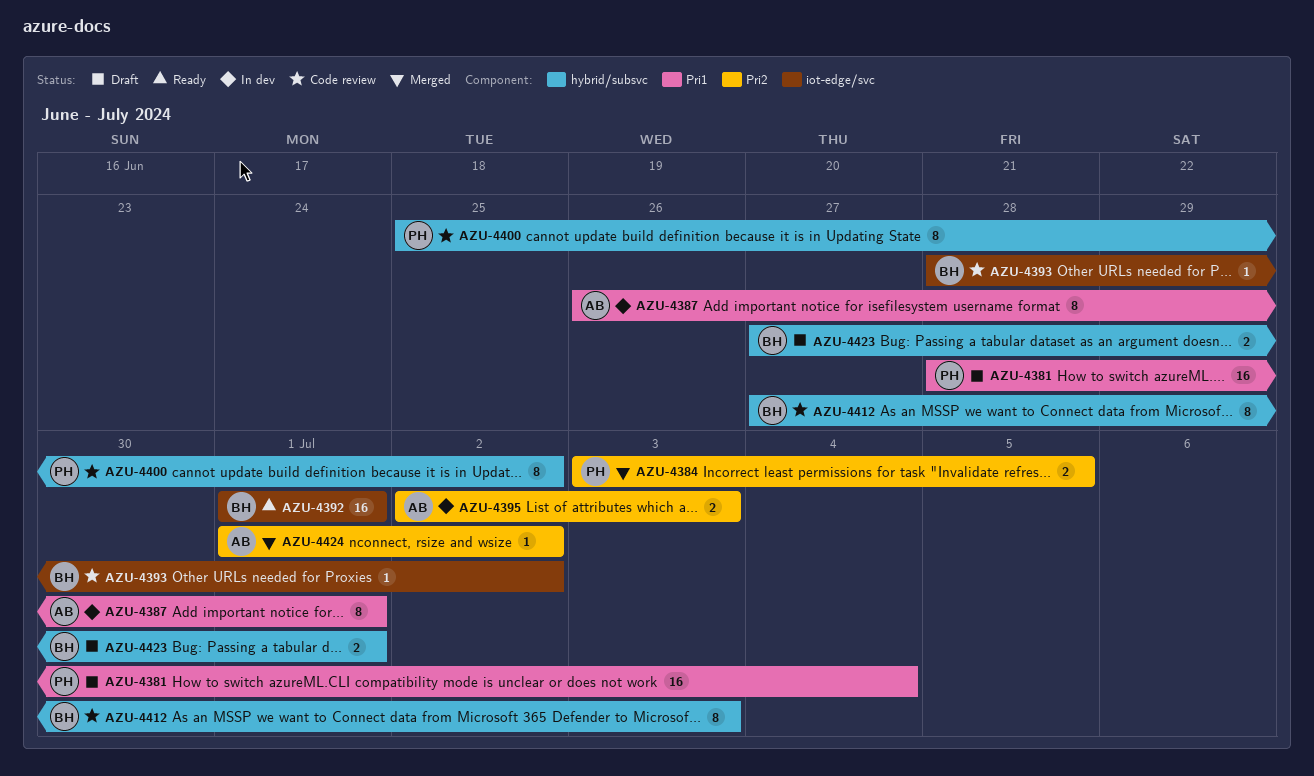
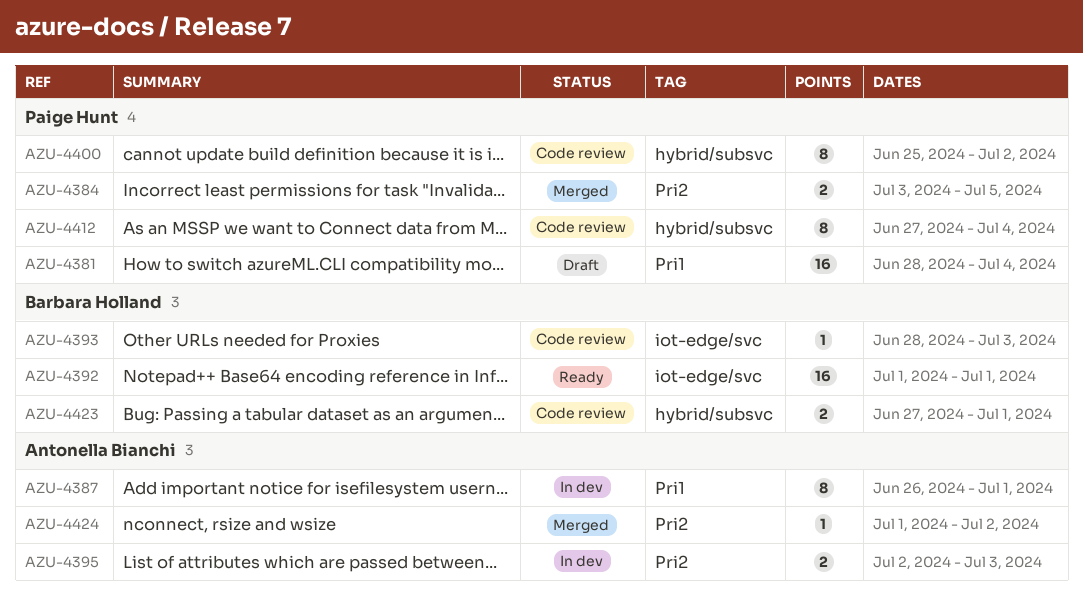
AZU-4393, due: Jul 2 -> Jul 3
AZU-4412, owner: Barbara Holland -> Paige Hunt
AZU-4412, due: Jul 3 -> Jul 4
AZU-4423, status: Draft -> Code review

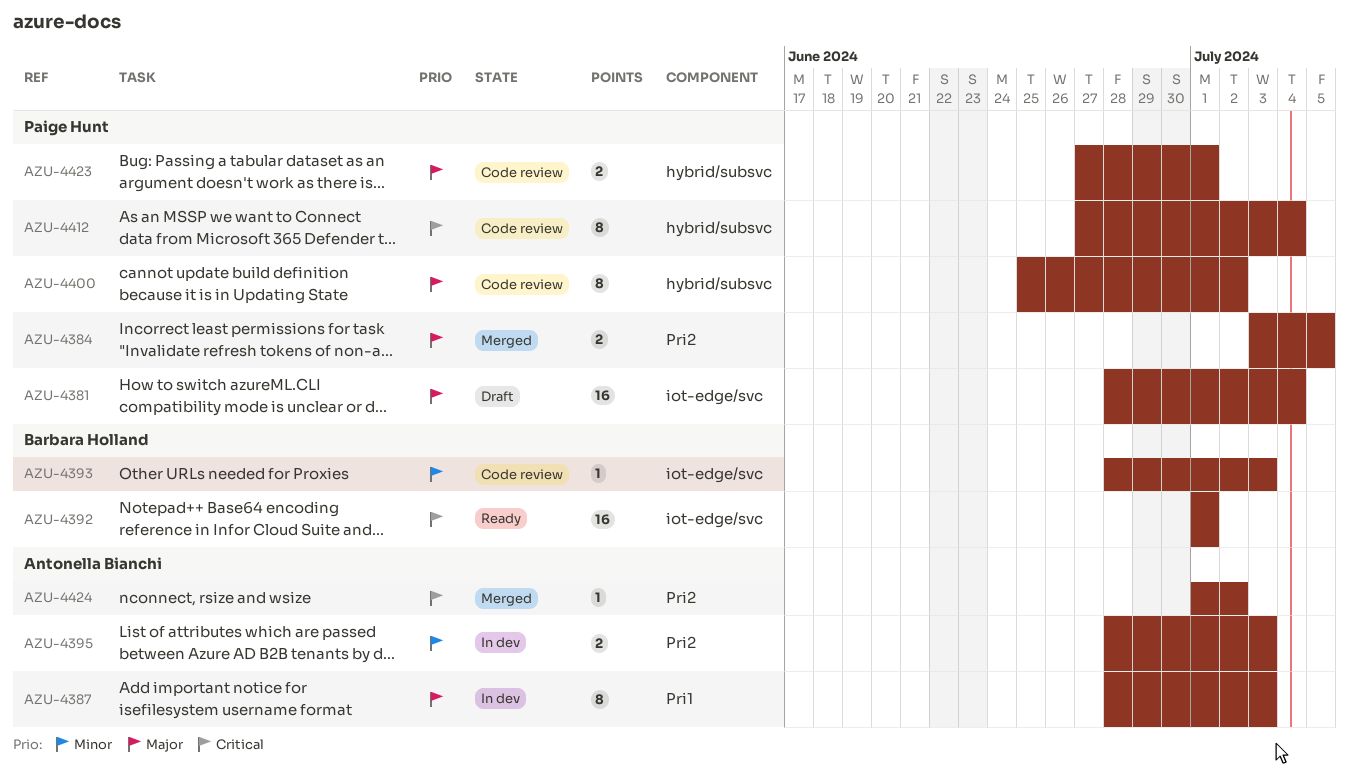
AZU-4381, label: Pri1 -> iot-edge/svc
AZU-4387, start: Jun 26 -> Jun 28
AZU-4387, due: Jul 1 -> Jul 3
AZU-4395, start: Jul 2 -> Jun 28
AZU-4423, owner: Barbara Holland -> Paige Hunt

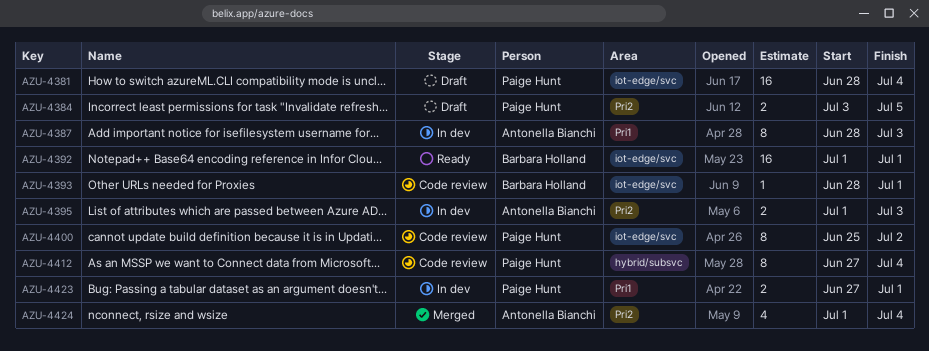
AZU-4384, status: Merged -> Draft
AZU-4393, due: Jul 3 -> Jul 1
AZU-4395, start: Jun 28 -> Jul 1
AZU-4400, label: hybrid/subsvc -> iot-edge/svc
AZU-4423, status: Code review -> In dev
AZU-4423, label: hybrid/subsvc -> Pri1
AZU-4424, estimate: 1 -> 4
AZU-4424, due: Jul 2 -> Jul 4

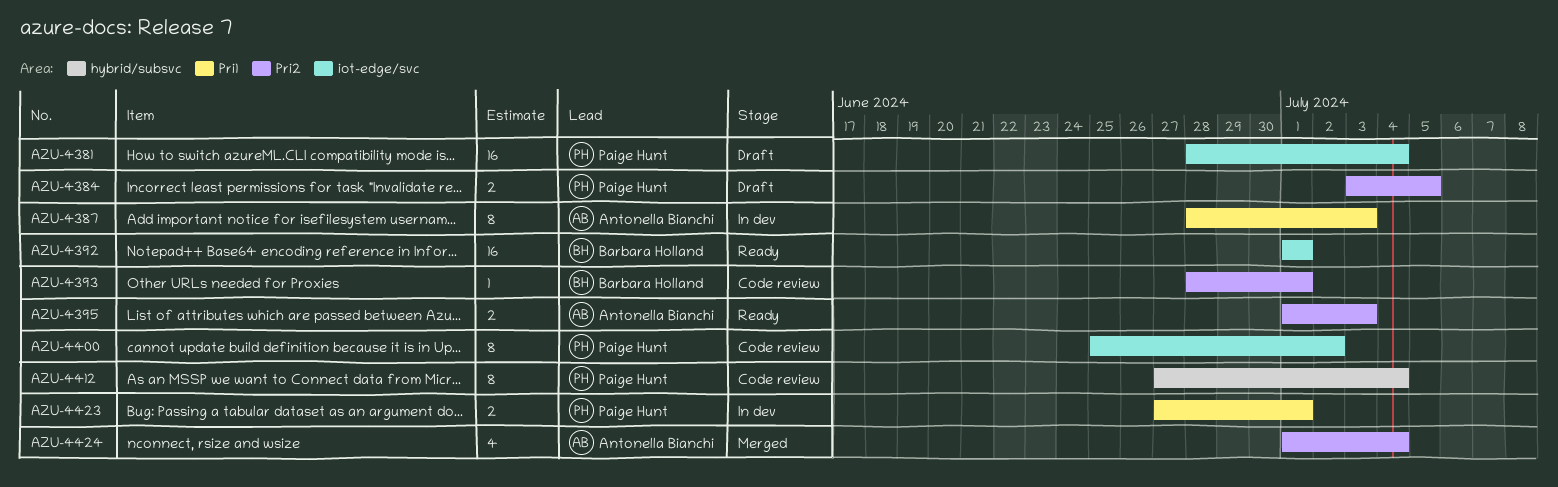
AZU-4393, label: iot-edge/svc -> Pri2
AZU-4395, status: In dev -> Ready

